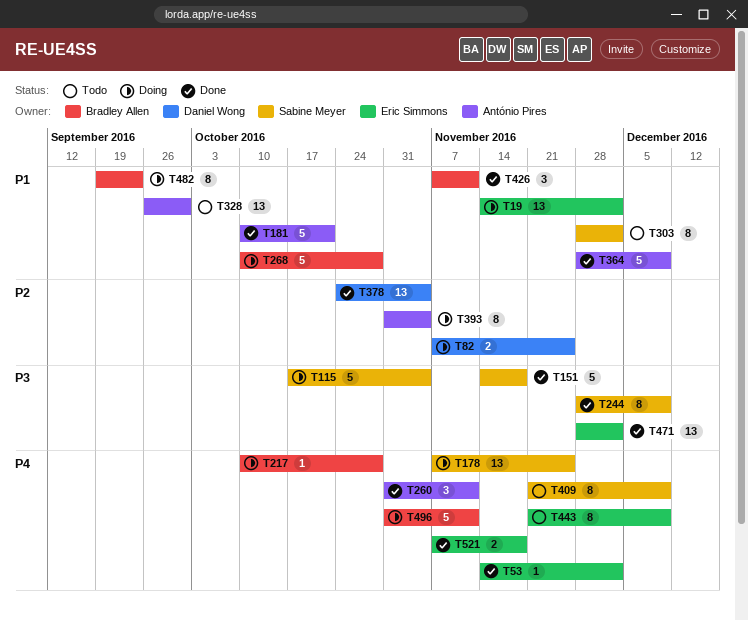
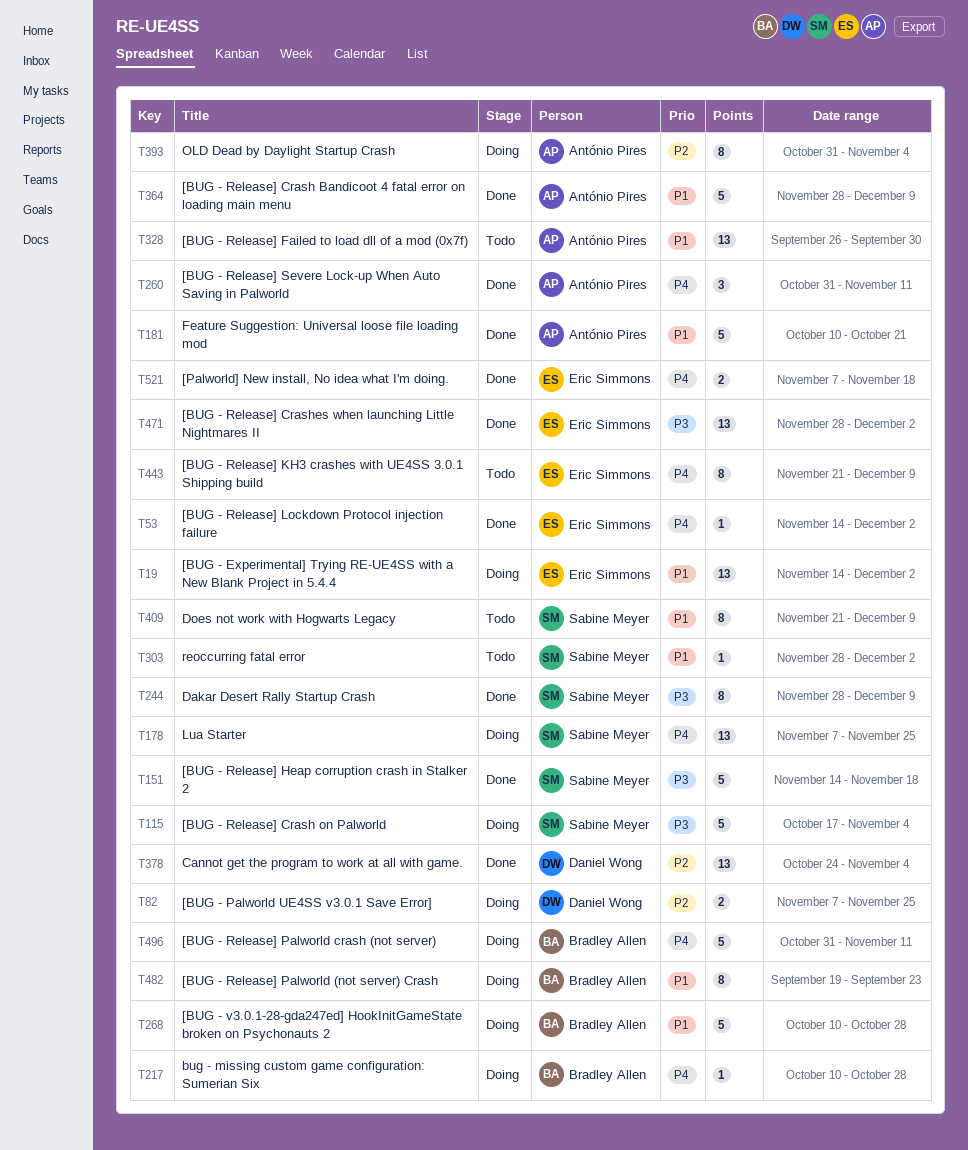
T303, estimate: 8 -> 1
T409, priority: P4 -> P1
T426: present -> none

